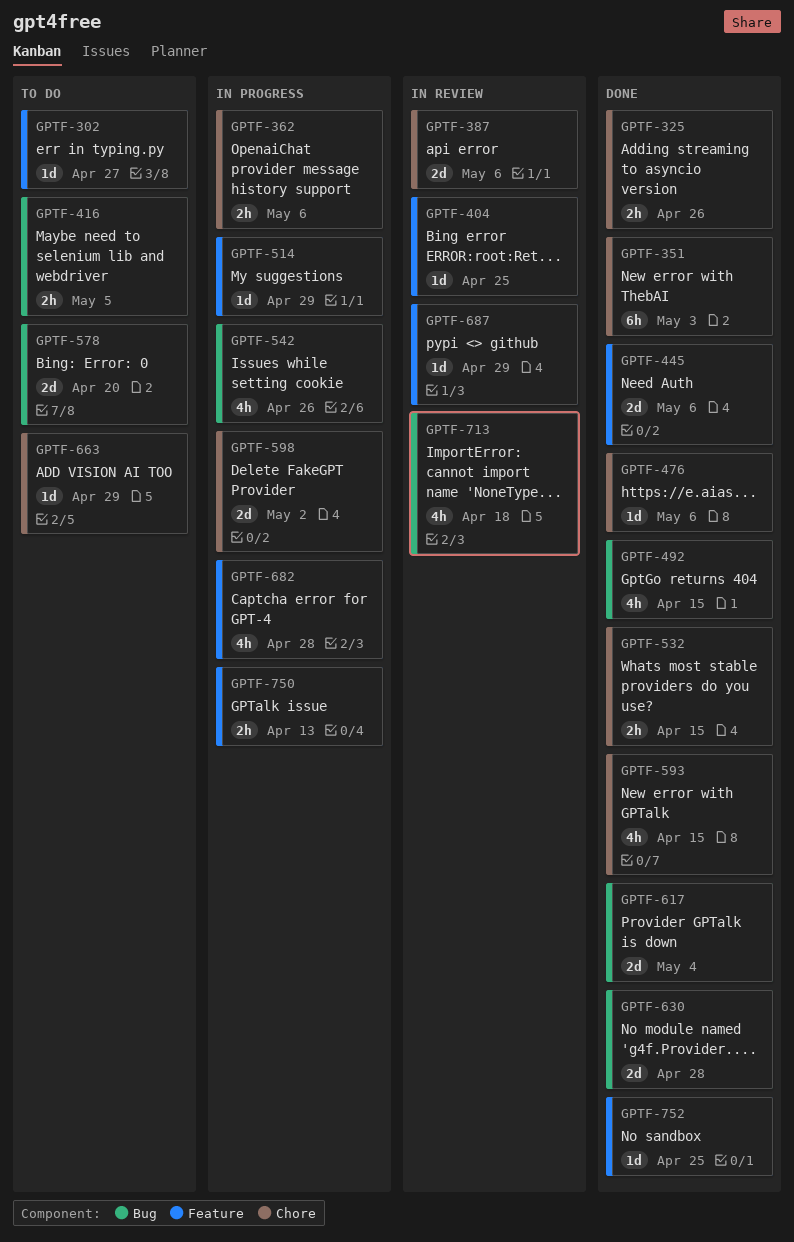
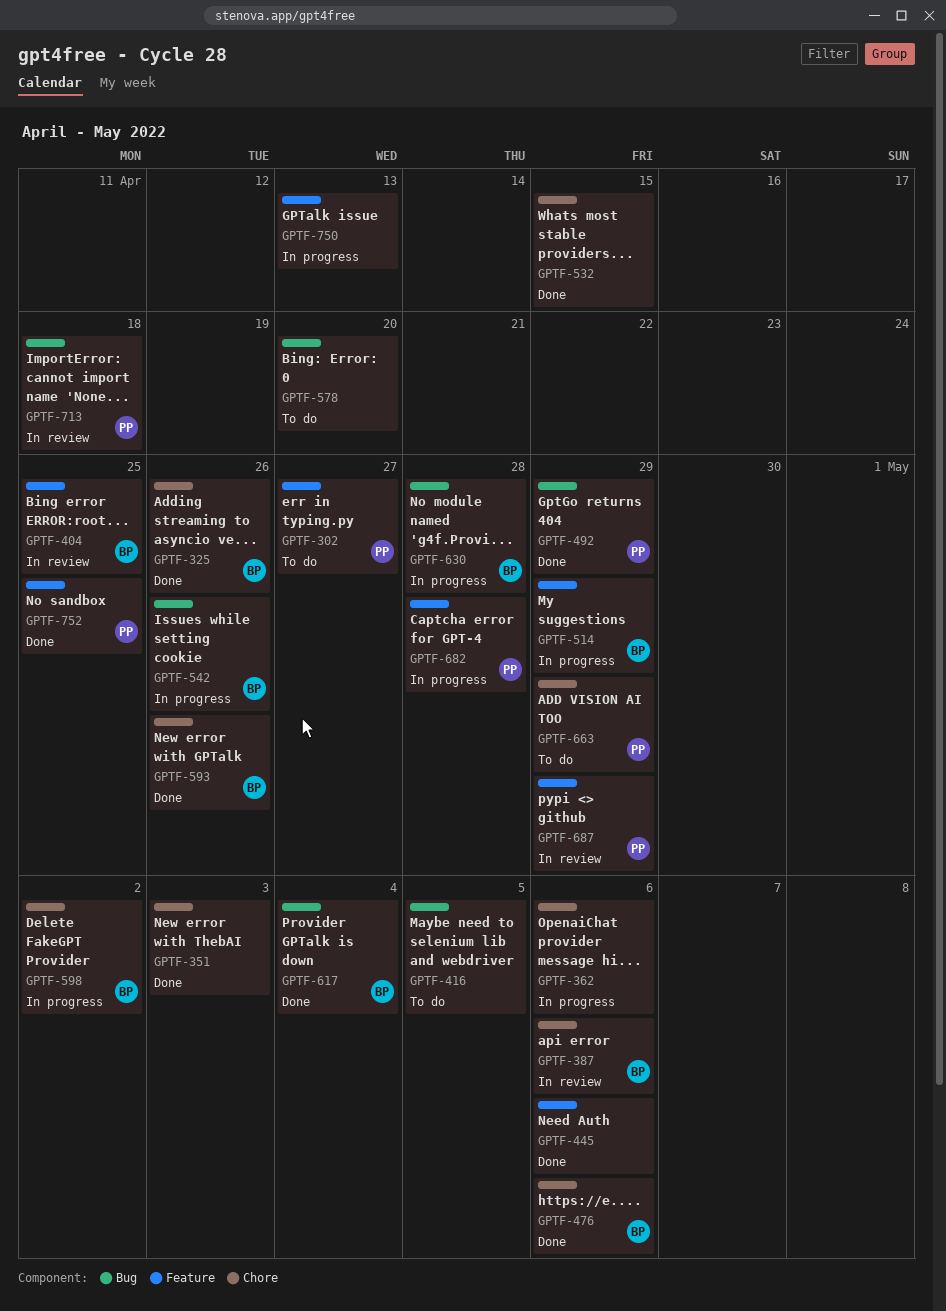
GPTF-492, due: Apr 15 -> Apr 29
GPTF-593, due: Apr 15 -> Apr 26
GPTF-630, status: Done -> In progress

